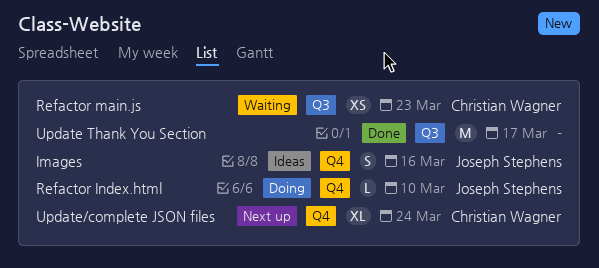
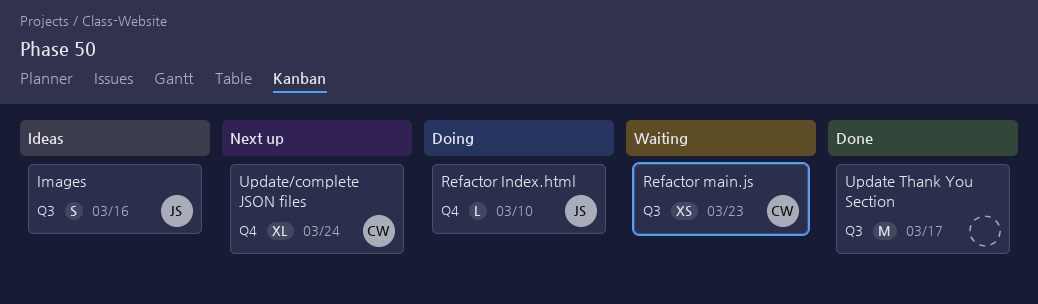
Images, label: Q4 -> Q3

